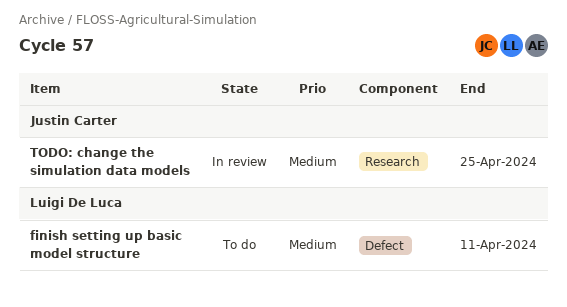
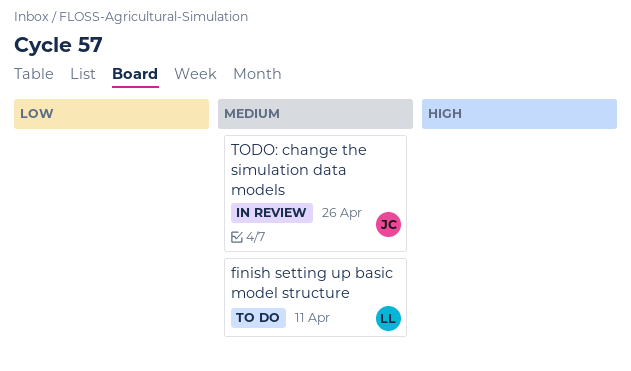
TODO: change the simulation data models, due: Apr 25 -> Apr 26

